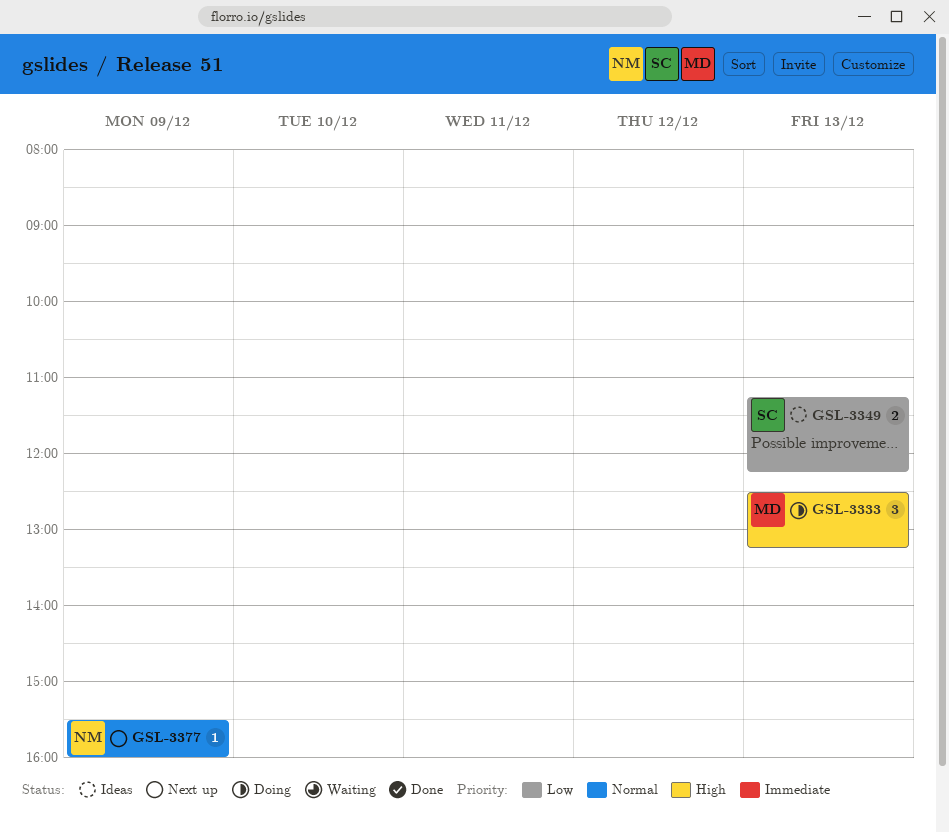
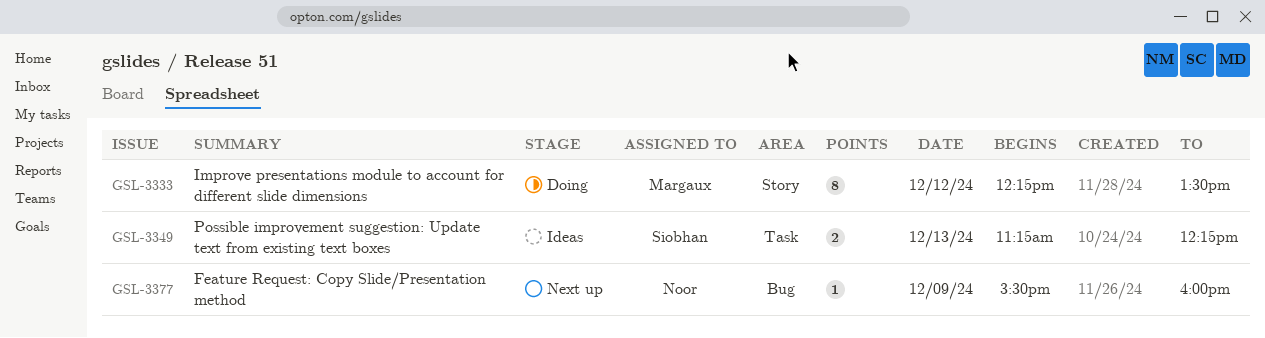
GSL-3333, estimate: 3 -> 8
GSL-3333, day: Dec 13 -> Dec 12
GSL-3333, begins: 12:30 -> 12:15
GSL-3333, ends: 13:15 -> 13:30

